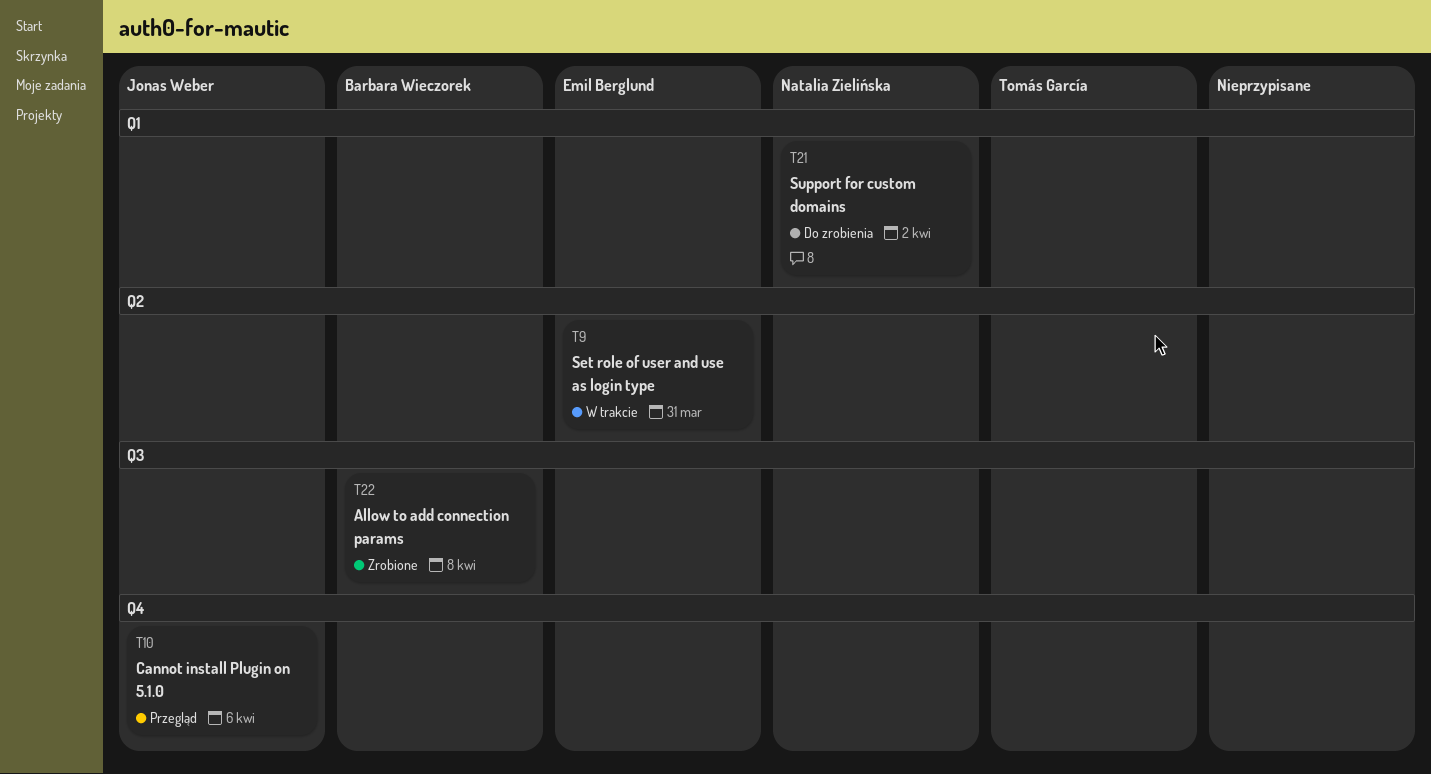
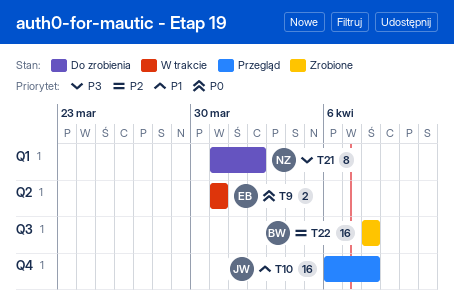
T10, due: Apr 6 -> Apr 8

